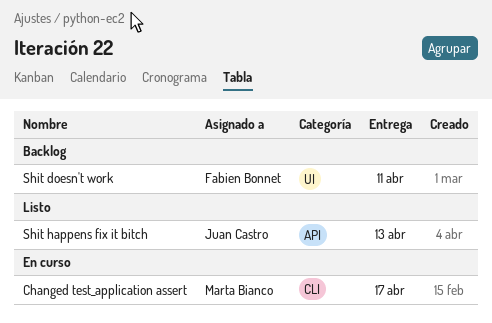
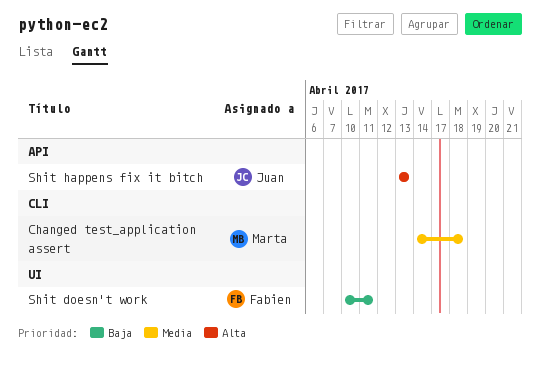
Changed test_application assert, due: Apr 17 -> Apr 18

